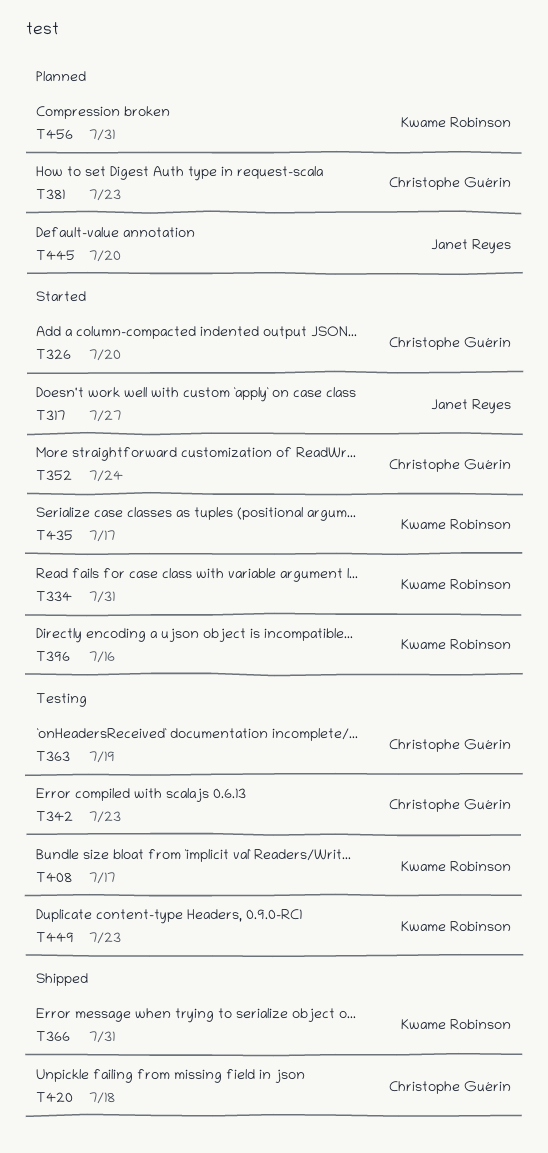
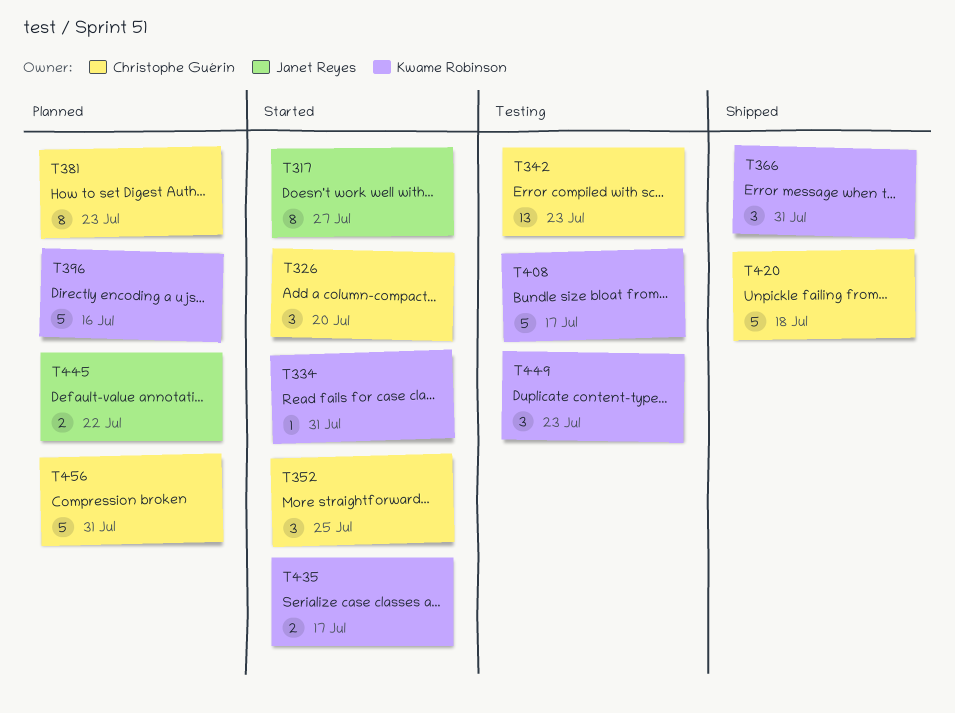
T352, due: Jul 24 -> Jul 25
T363: present -> none
T396, status: Started -> Planned
T445, due: Jul 20 -> Jul 22
T456, owner: Kwame Robinson -> Christophe Guérin

